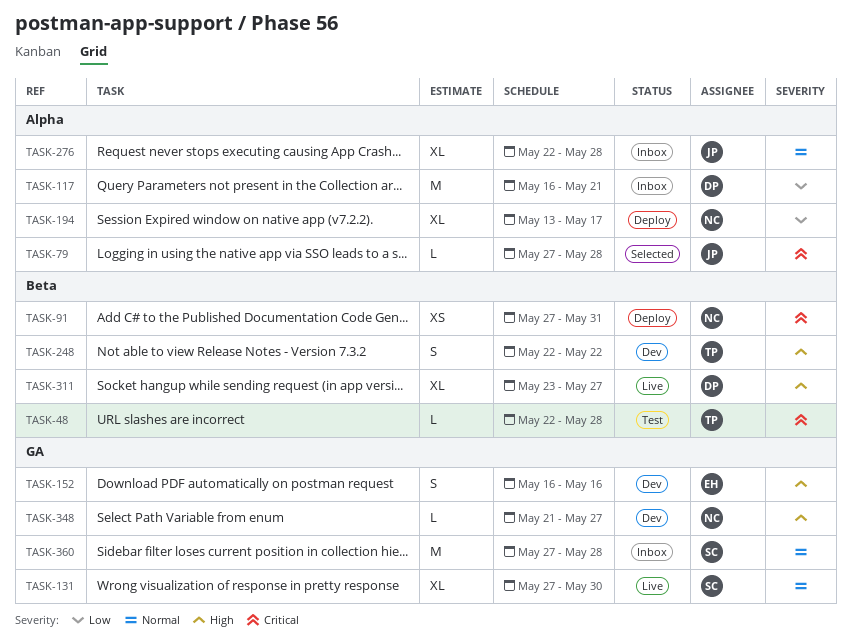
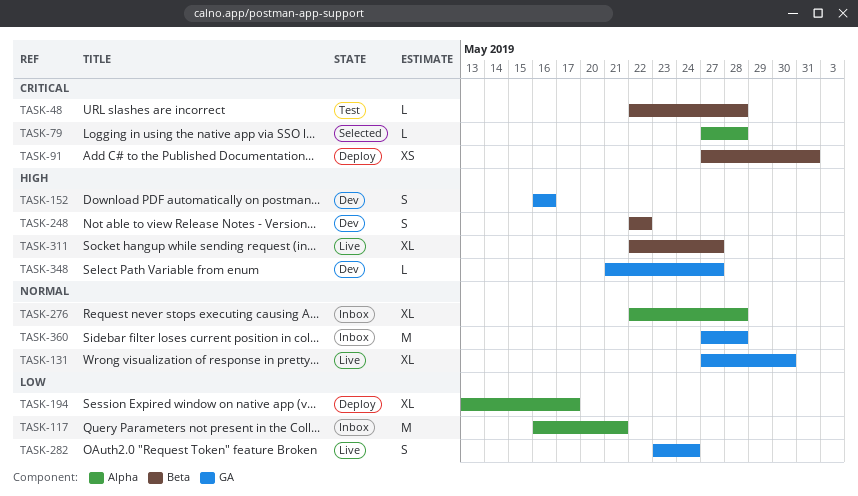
TASK-282: none -> present
TASK-311, start: May 23 -> May 22

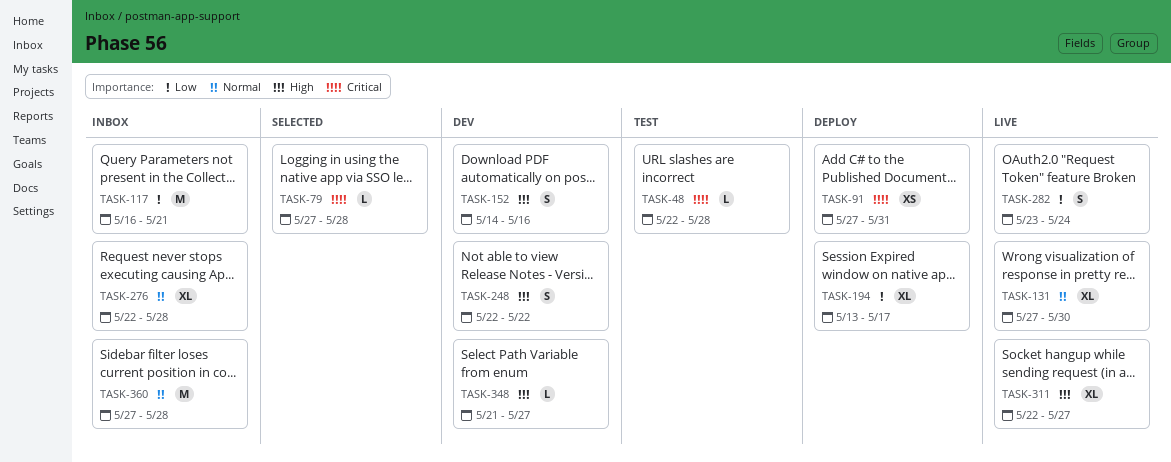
TASK-152, start: May 16 -> May 14

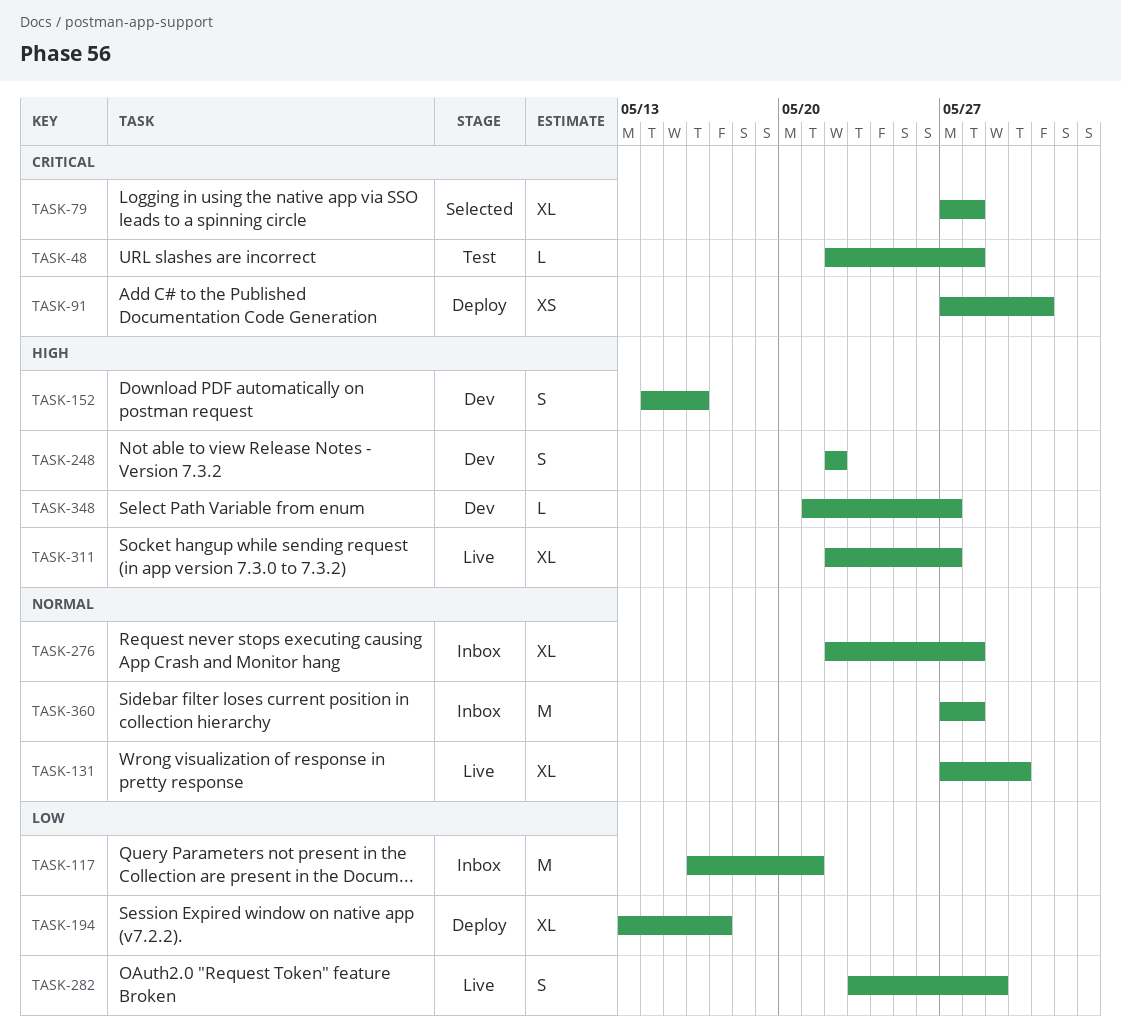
TASK-79, estimate: L -> XL
TASK-282, due: May 24 -> May 29

